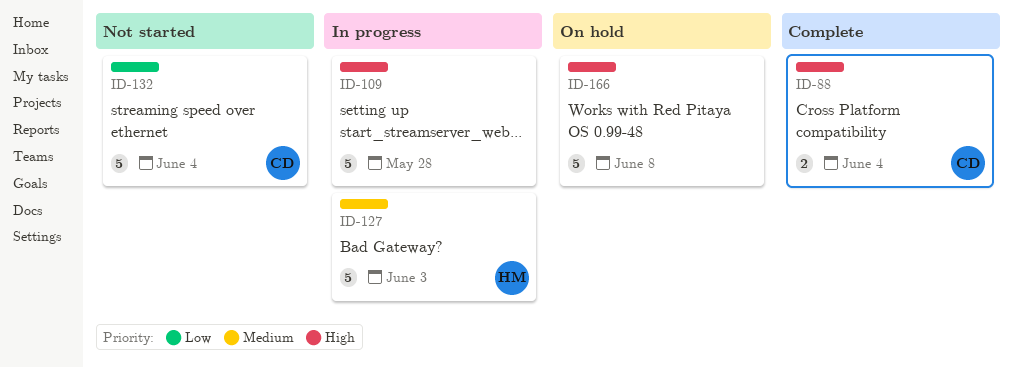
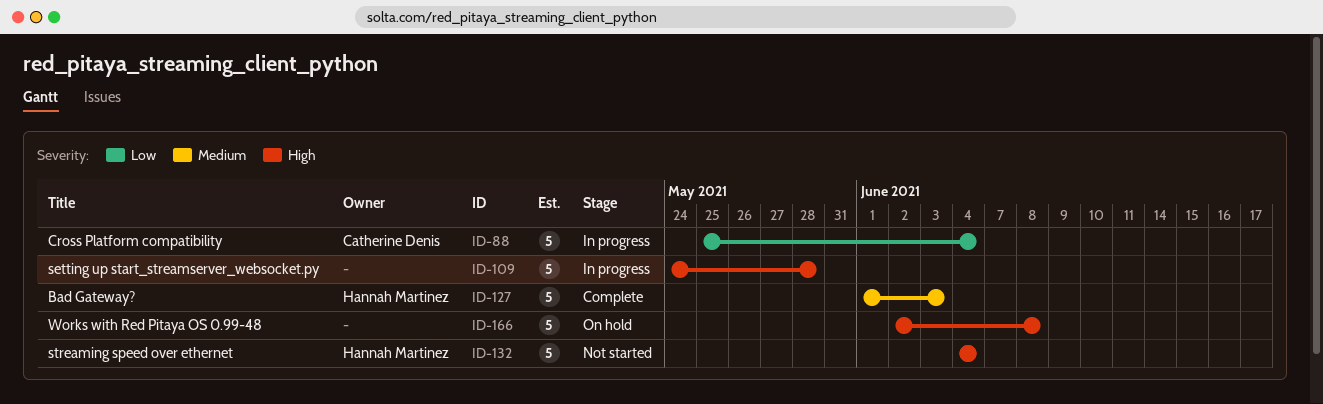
ID-88, status: Complete -> In progress
ID-88, priority: High -> Low
ID-88, estimate: 2 -> 5
ID-127, status: In progress -> Complete
ID-132, owner: Catherine Denis -> Hannah Martinez
ID-132, priority: Low -> High

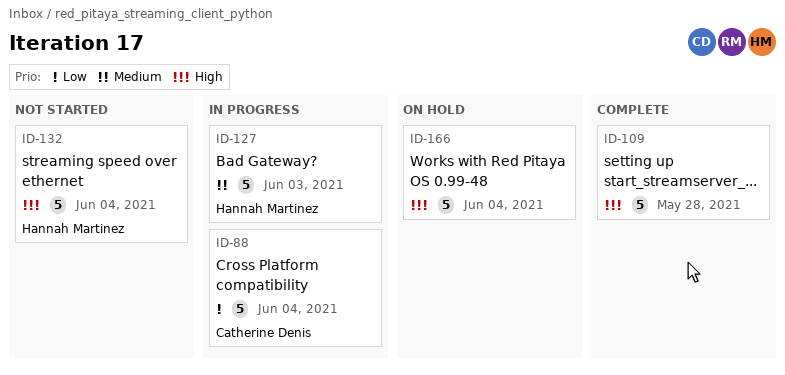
ID-109, status: In progress -> Complete
ID-127, status: Complete -> In progress
ID-166, due: Jun 8 -> Jun 4

